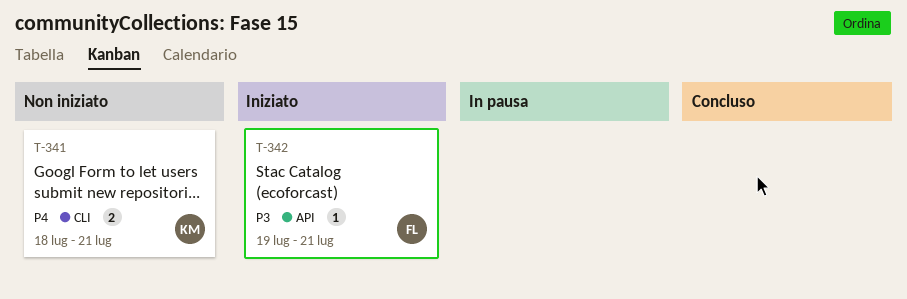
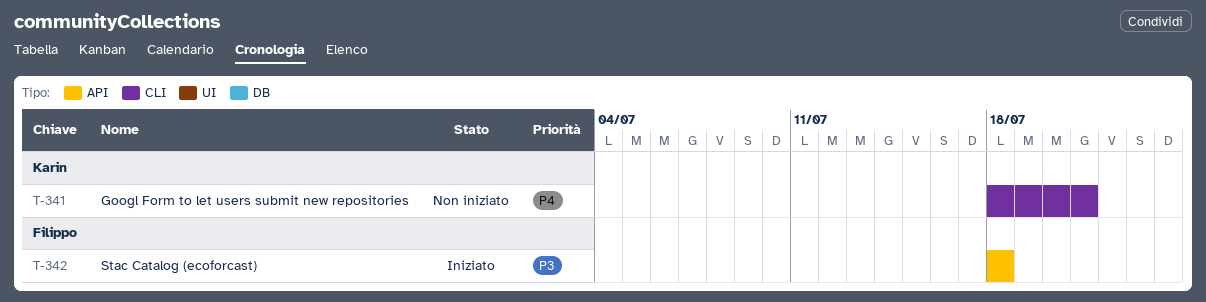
T-342, start: Jul 19 -> Jul 18
T-342, due: Jul 21 -> Jul 18

